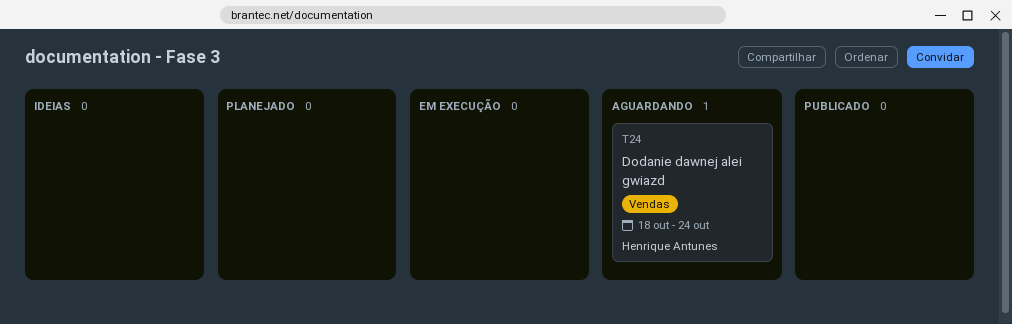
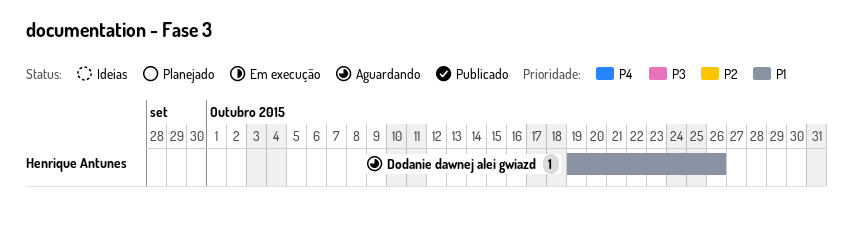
Dodanie dawnej alei gwiazd, start: Oct 18 -> Oct 19
Dodanie dawnej alei gwiazd, due: Oct 24 -> Oct 26

